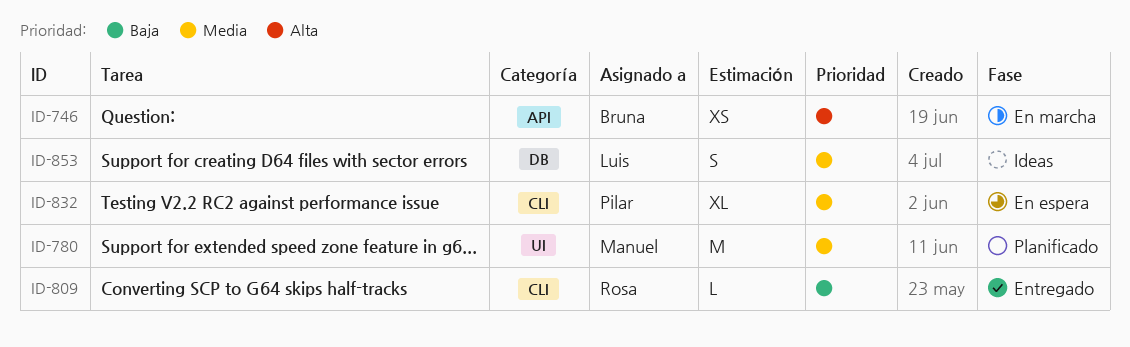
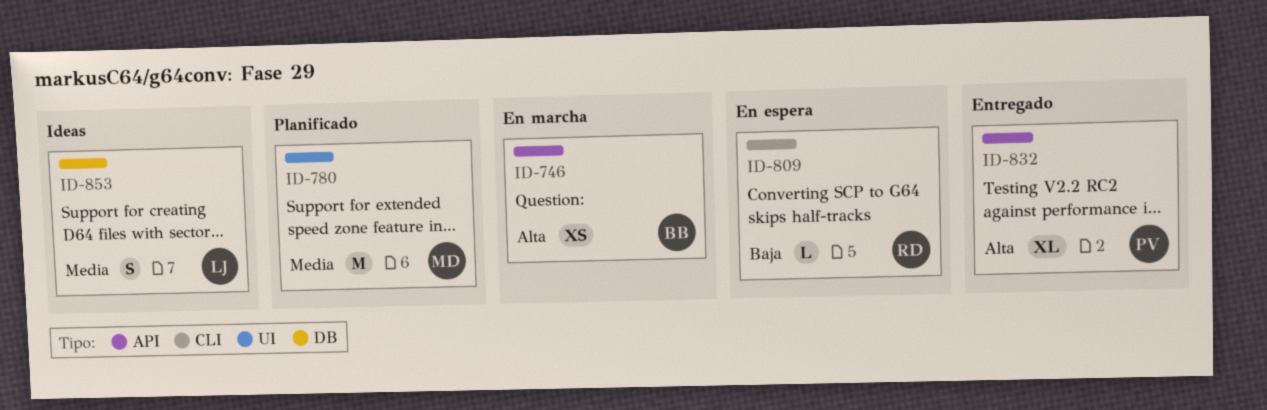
ID-809, status: Entregado -> En espera
ID-832, status: En espera -> Entregado
ID-832, priority: Media -> Alta
ID-832, label: CLI -> API

